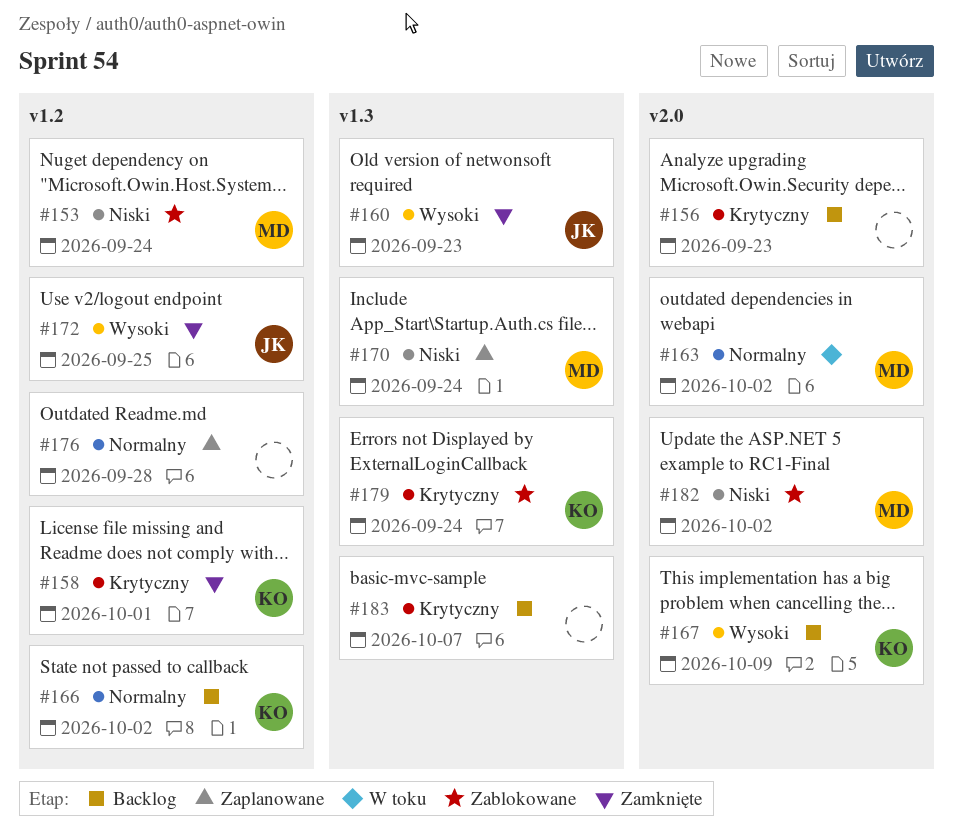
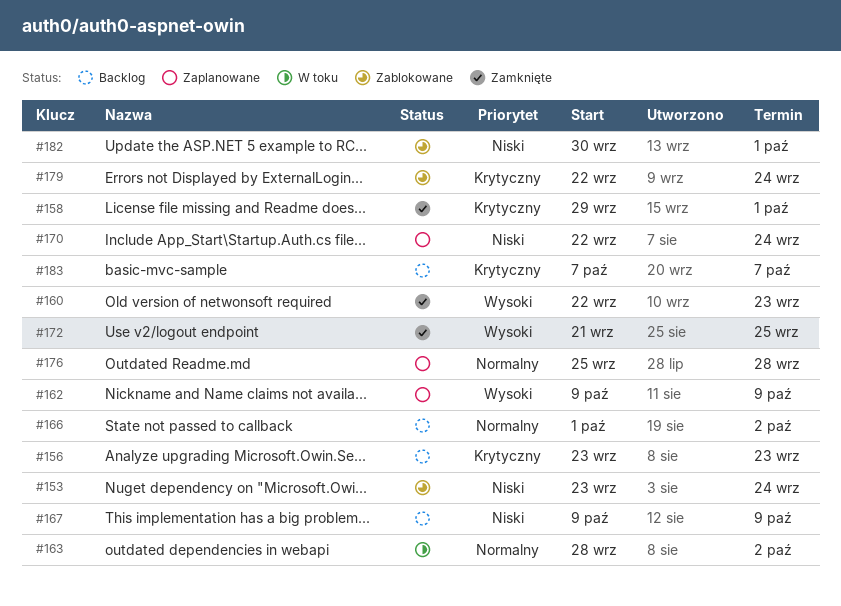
#162: none -> present
#167, priority: Wysoki -> Niski
#182, due: Oct 2 -> Oct 1

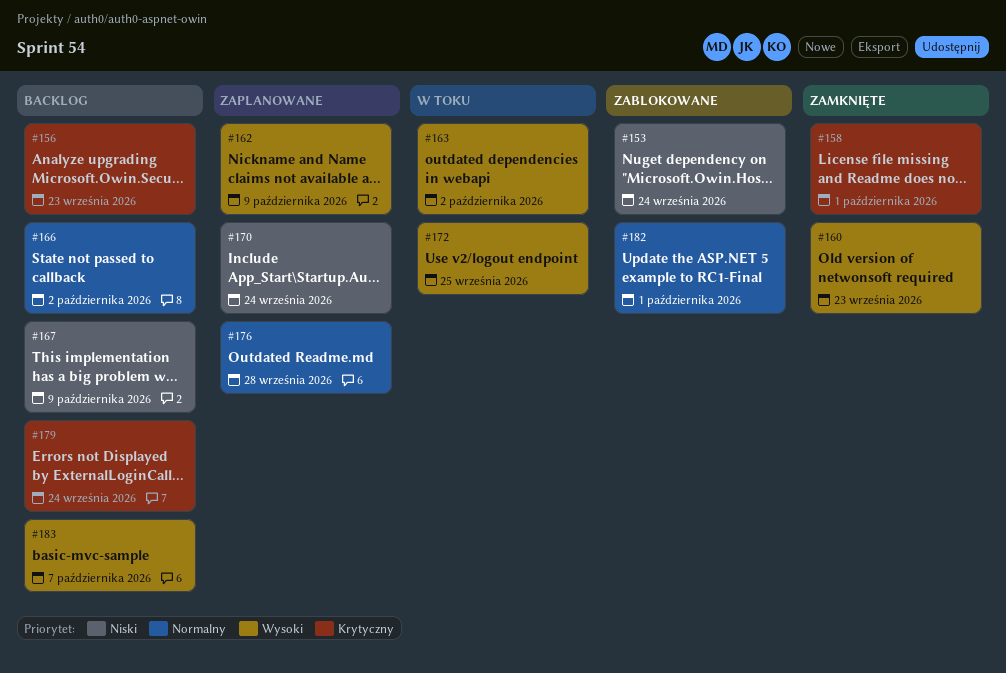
#163, priority: Normalny -> Wysoki
#172, status: Zamknięte -> W toku
#179, status: Zablokowane -> Backlog
#182, priority: Niski -> Normalny
#183, priority: Krytyczny -> Wysoki

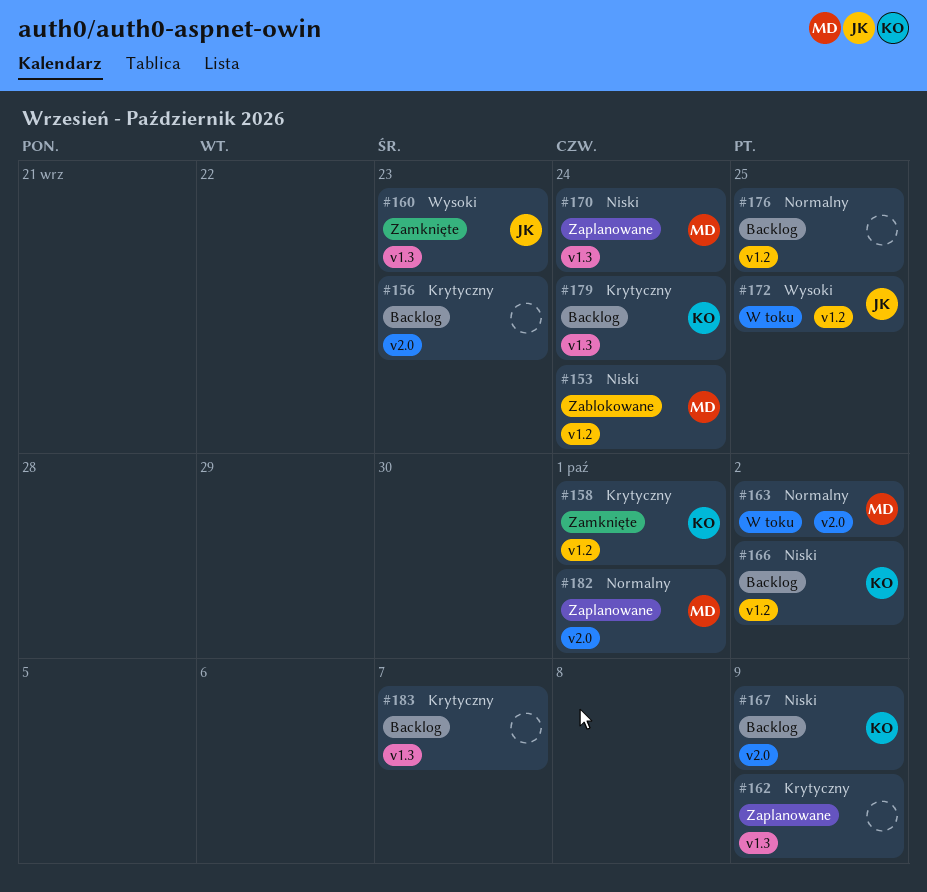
#162, priority: Wysoki -> Krytyczny
#163, priority: Wysoki -> Normalny
#166, priority: Normalny -> Niski
#176, status: Zaplanowane -> Backlog
#176, due: Sep 28 -> Sep 25
#182, status: Zablokowane -> Zaplanowane
#183, priority: Wysoki -> Krytyczny

